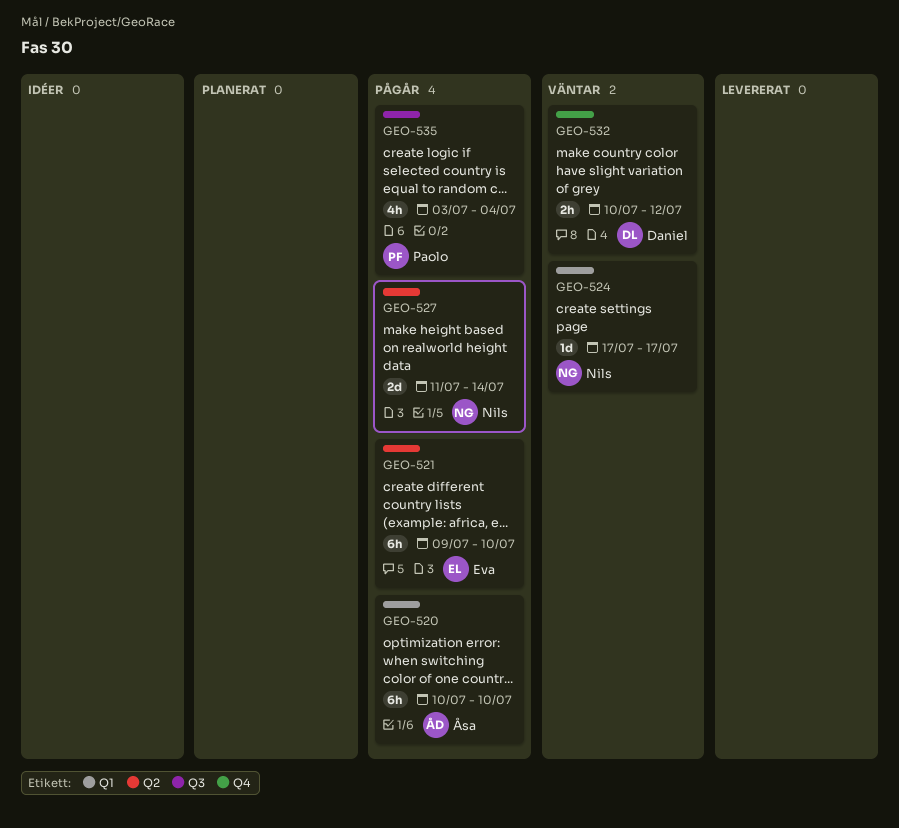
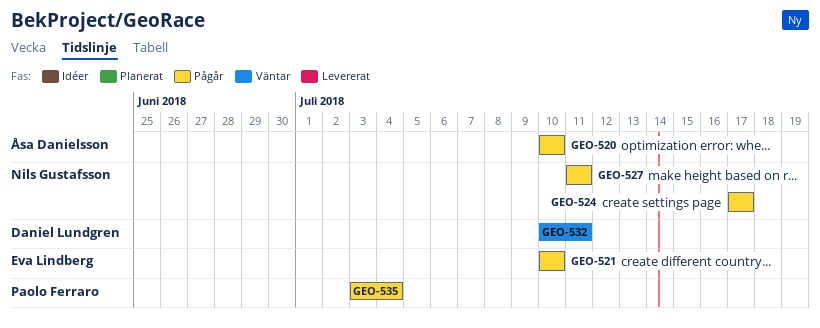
GEO-521, start: Jul 9 -> Jul 10
GEO-524, status: Väntar -> Pågår
GEO-527, due: Jul 14 -> Jul 11
GEO-532, due: Jul 12 -> Jul 11

